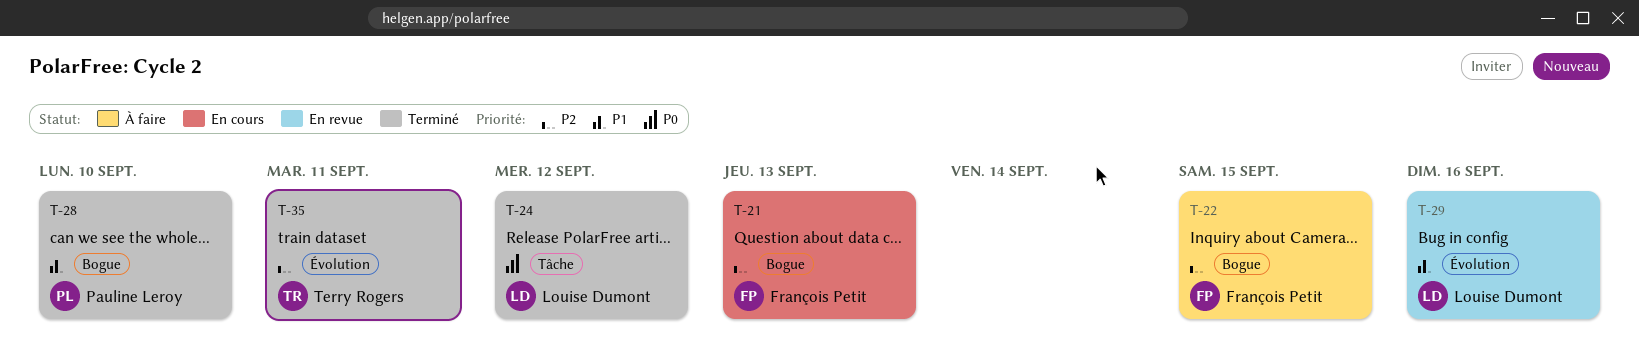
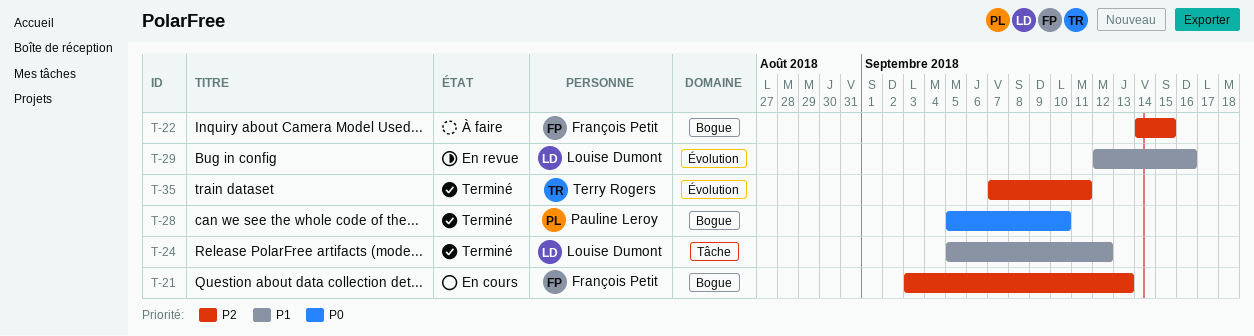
T-24, priority: P0 -> P1
T-28, priority: P1 -> P0

